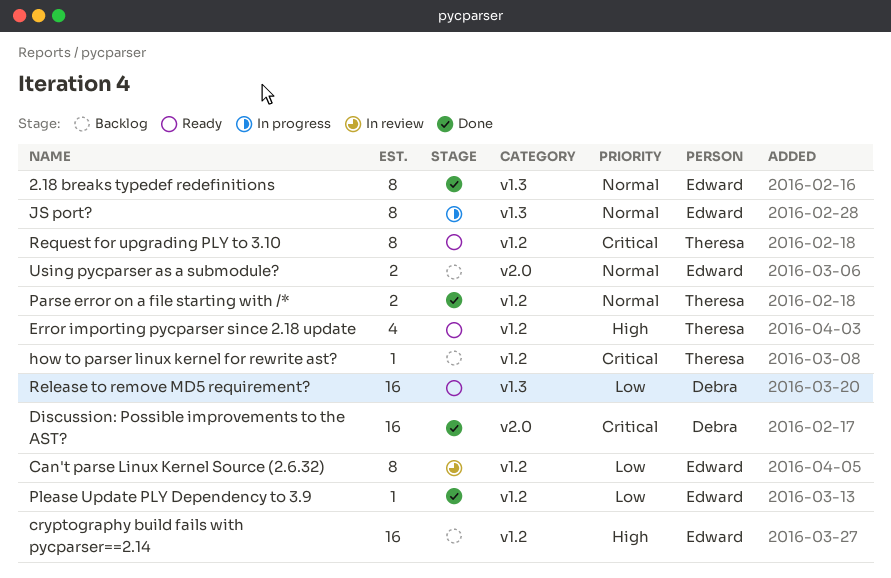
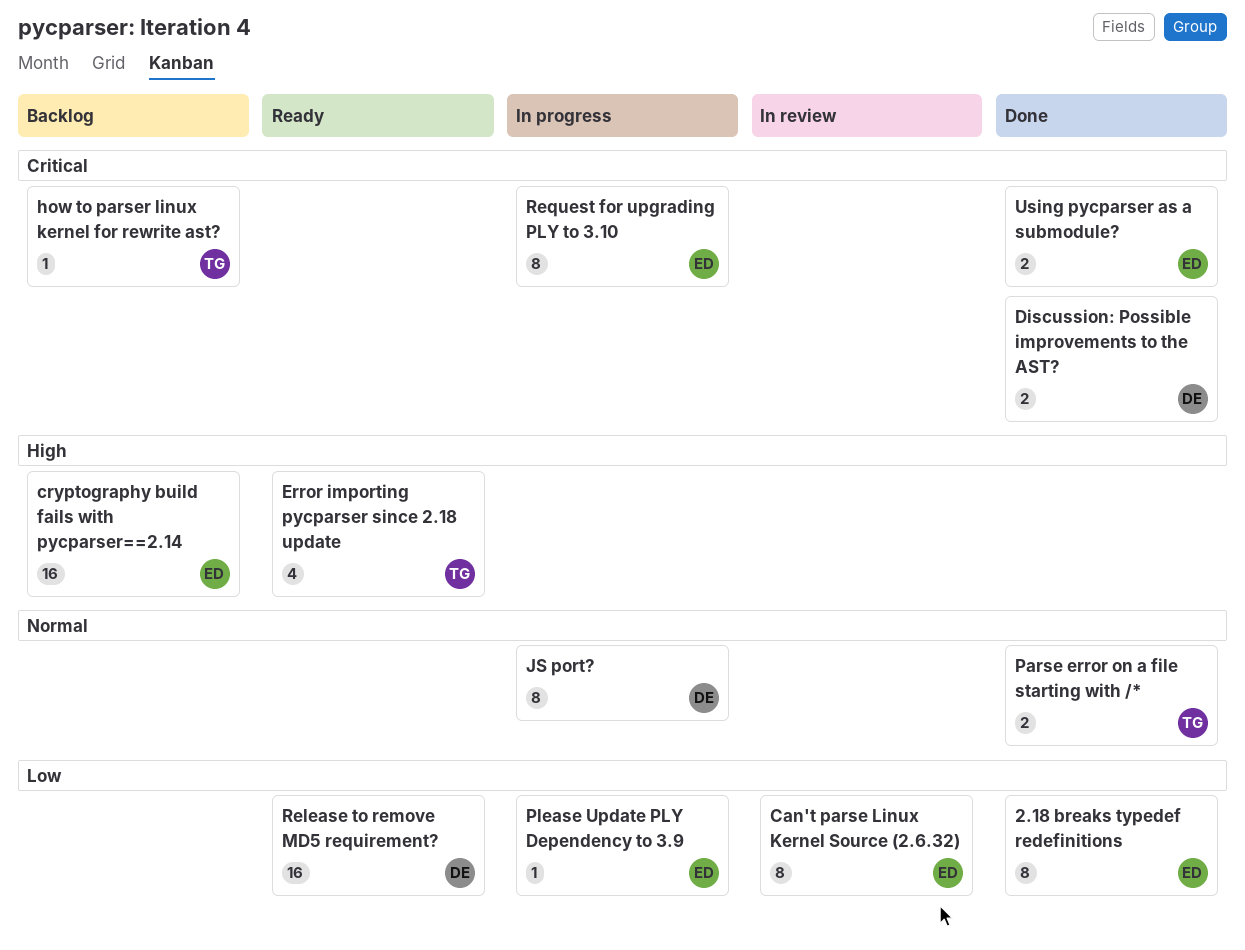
2.18 breaks typedef redefinitions, priority: Normal -> Low
Discussion: Possible improvements to the AST?, estimate: 16 -> 2
JS port?, owner: Edward -> Debra
Please Update PLY Dependency to 3.9, status: Done -> In progress
Request for upgrading PLY to 3.10, status: Ready -> In progress
Request for upgrading PLY to 3.10, owner: Theresa -> Edward
Using pycparser as a submodule?, status: Backlog -> Done
Using pycparser as a submodule?, priority: Normal -> Critical

